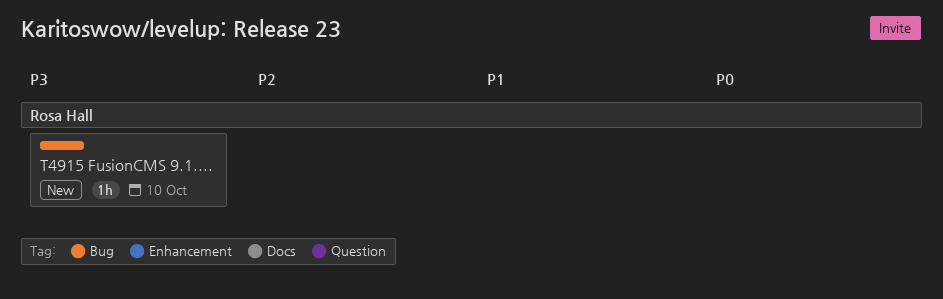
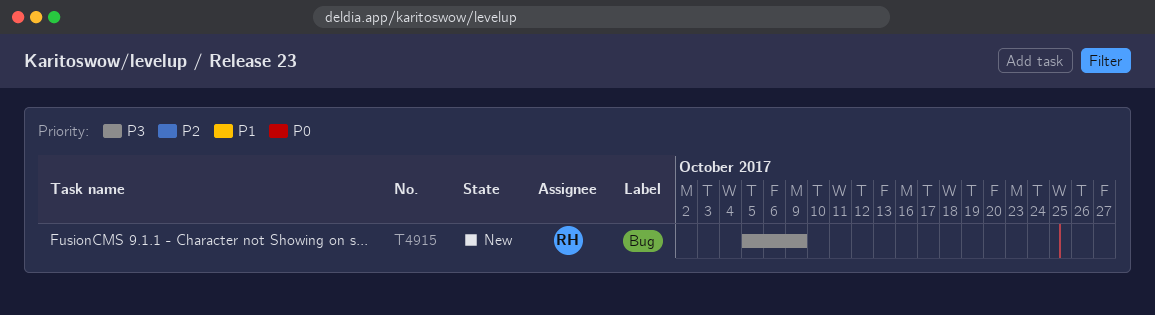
T4915, due: Oct 10 -> Oct 9

